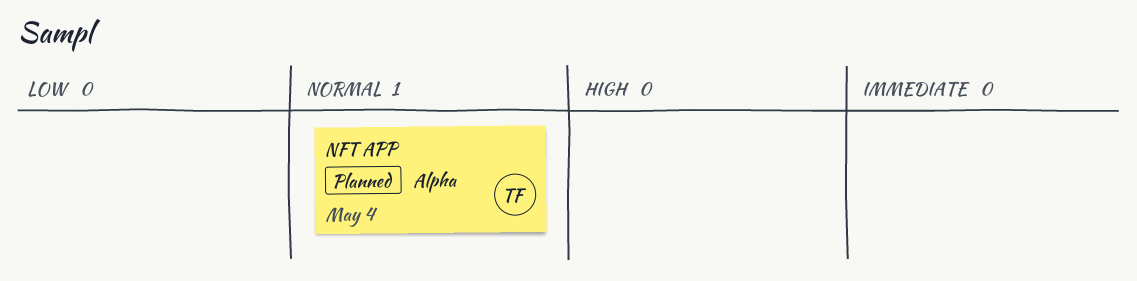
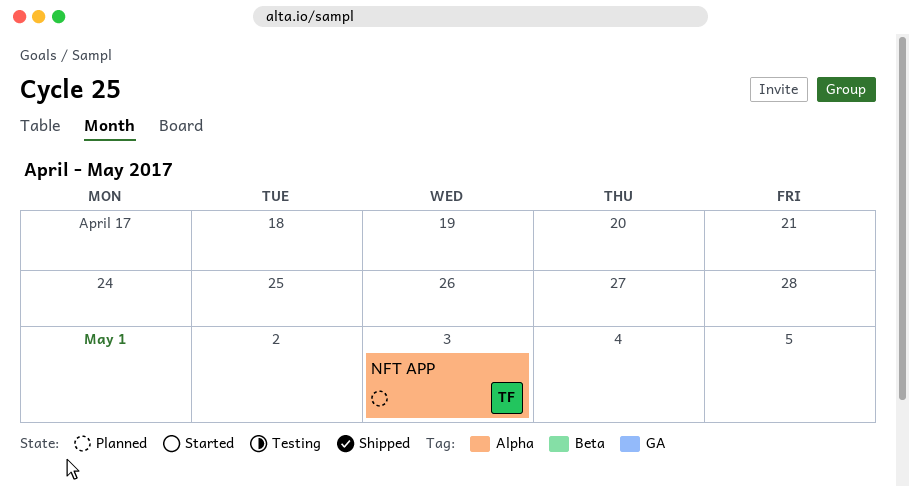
NFT APP, due: May 4 -> May 3

